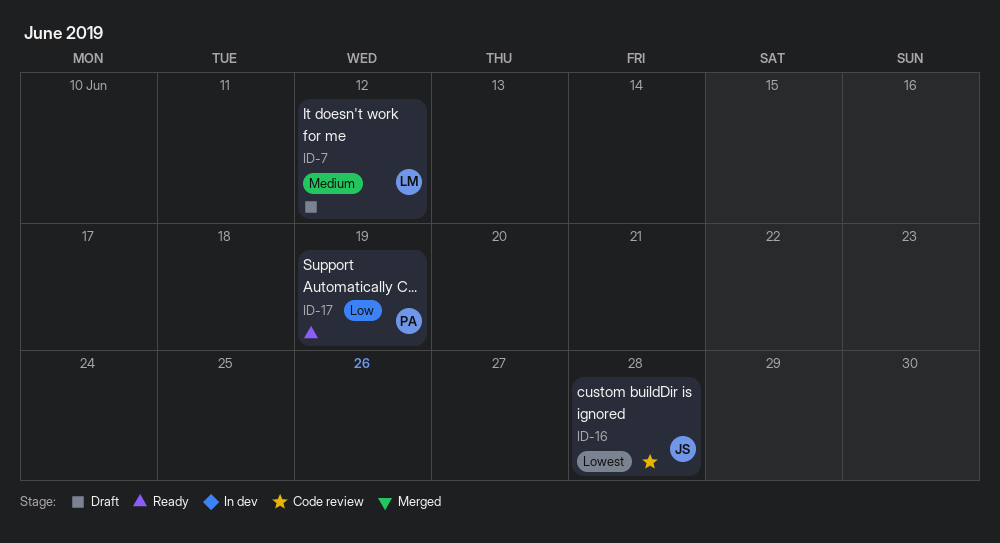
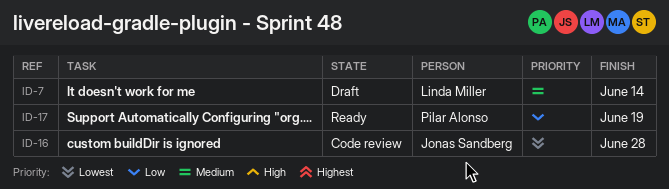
ID-7, due: Jun 12 -> Jun 14

